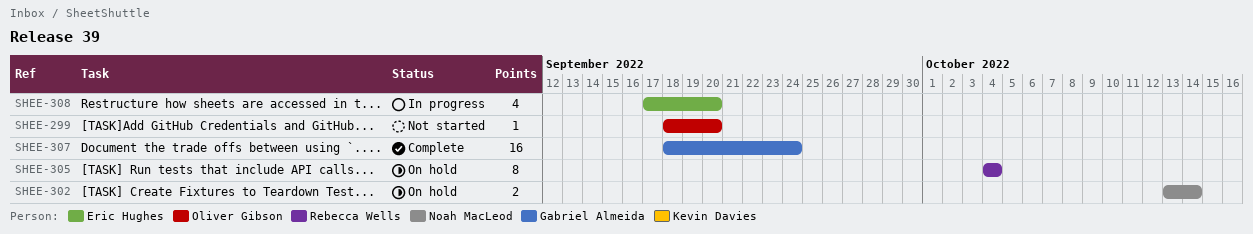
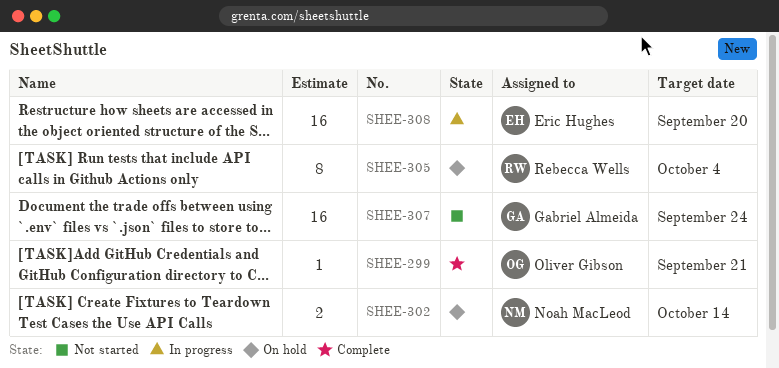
SHEE-299, status: Not started -> Complete
SHEE-299, due: Sep 20 -> Sep 21
SHEE-307, status: Complete -> Not started
SHEE-308, estimate: 4 -> 16

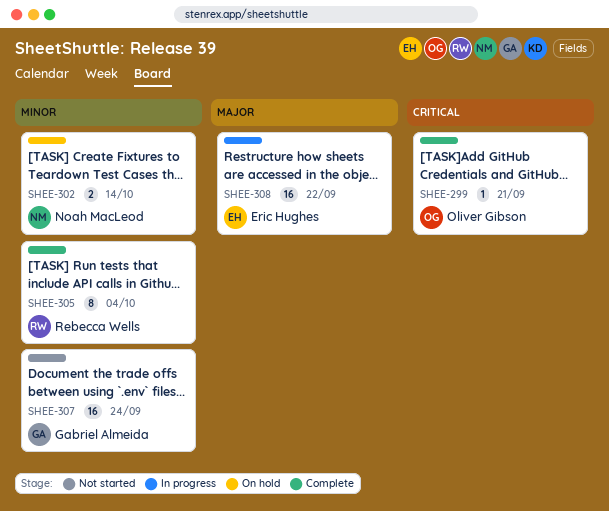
SHEE-305, status: On hold -> Complete
SHEE-308, due: Sep 20 -> Sep 22

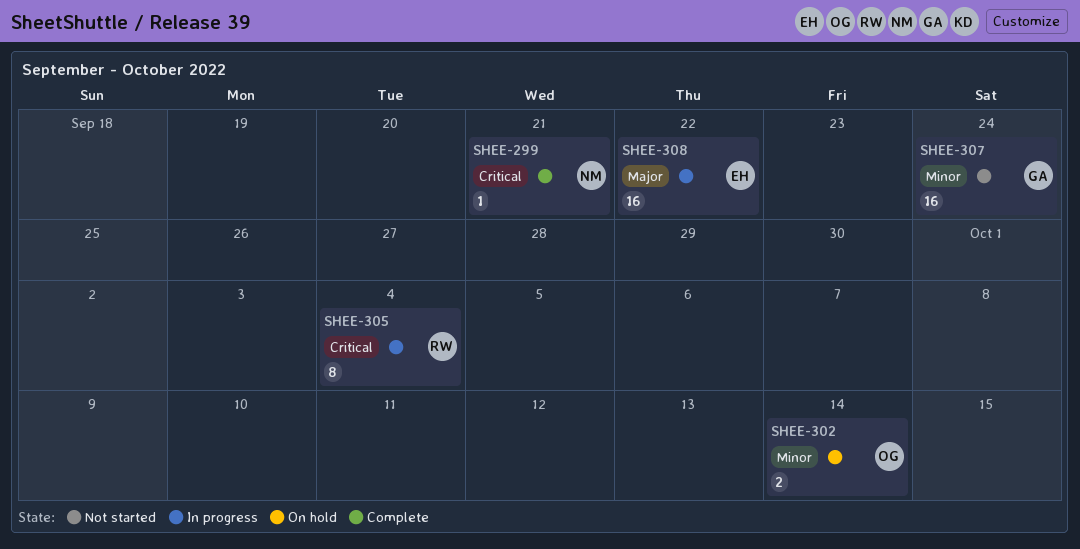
SHEE-299, owner: Oliver Gibson -> Noah MacLeod
SHEE-302, owner: Noah MacLeod -> Oliver Gibson
SHEE-305, status: Complete -> In progress
SHEE-305, priority: Minor -> Critical

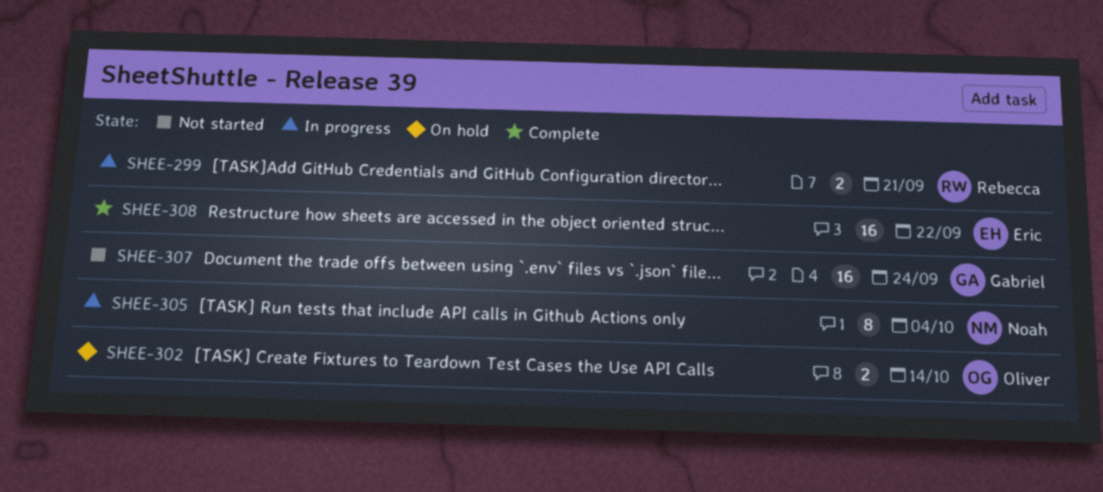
SHEE-299, status: Complete -> In progress
SHEE-299, owner: Noah -> Rebecca
SHEE-299, estimate: 1 -> 2
SHEE-305, owner: Rebecca -> Noah
SHEE-308, status: In progress -> Complete

